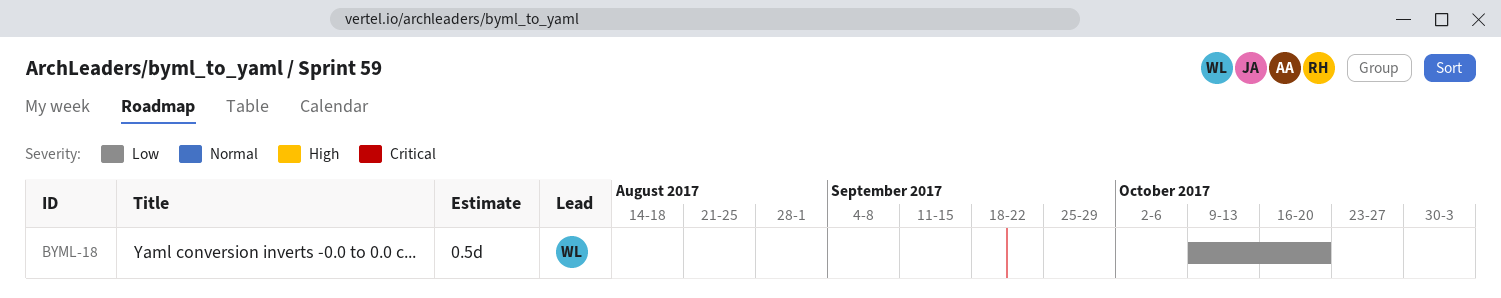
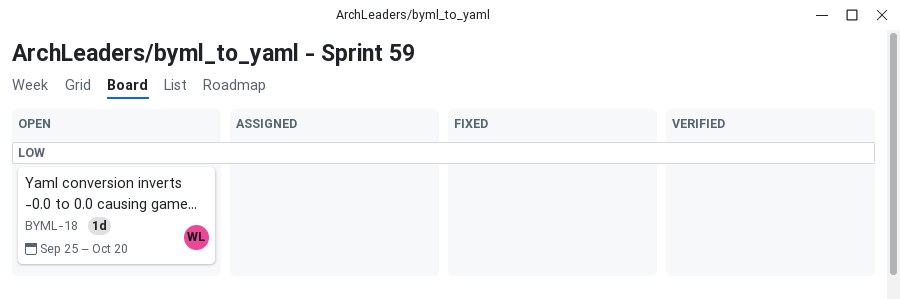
BYML-18, estimate: 0.5d -> 1d
BYML-18, start: Oct 9 -> Sep 25

